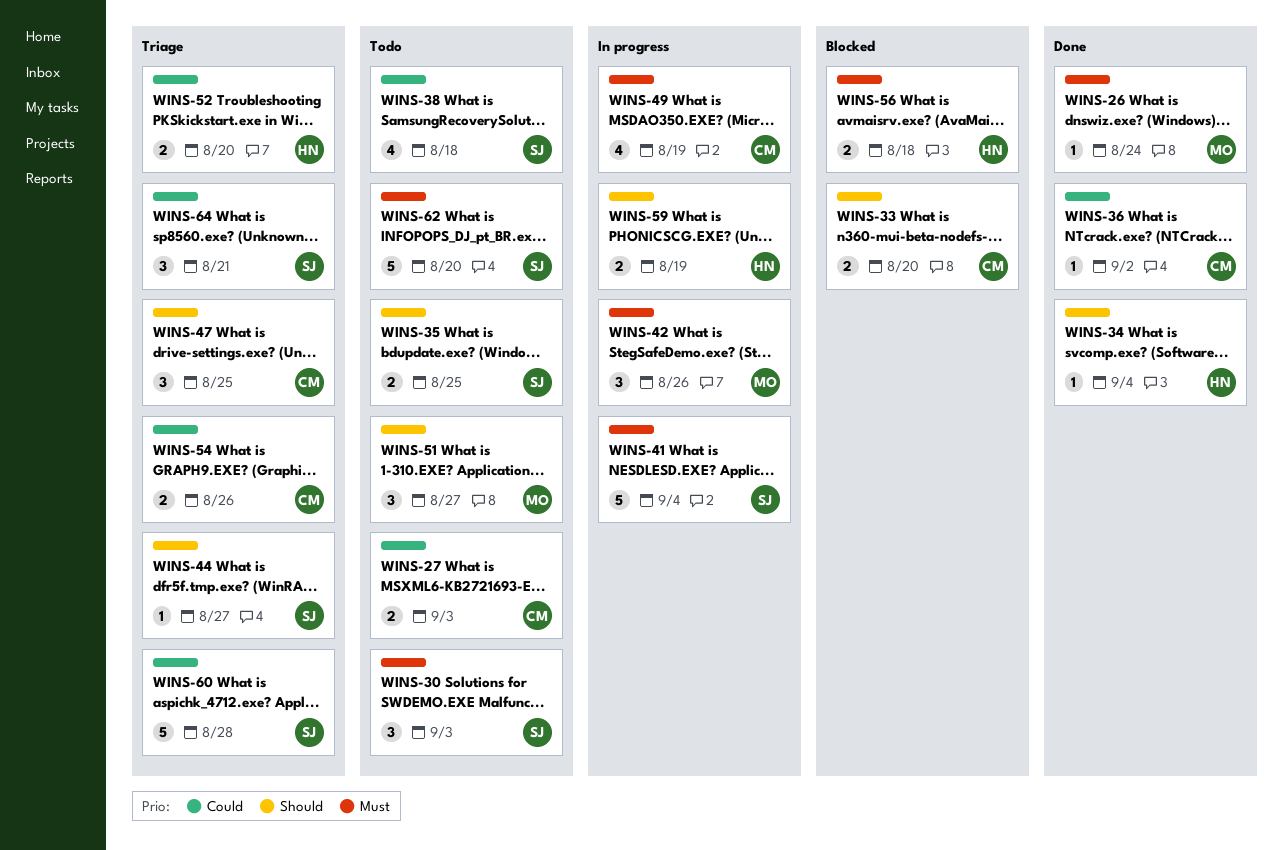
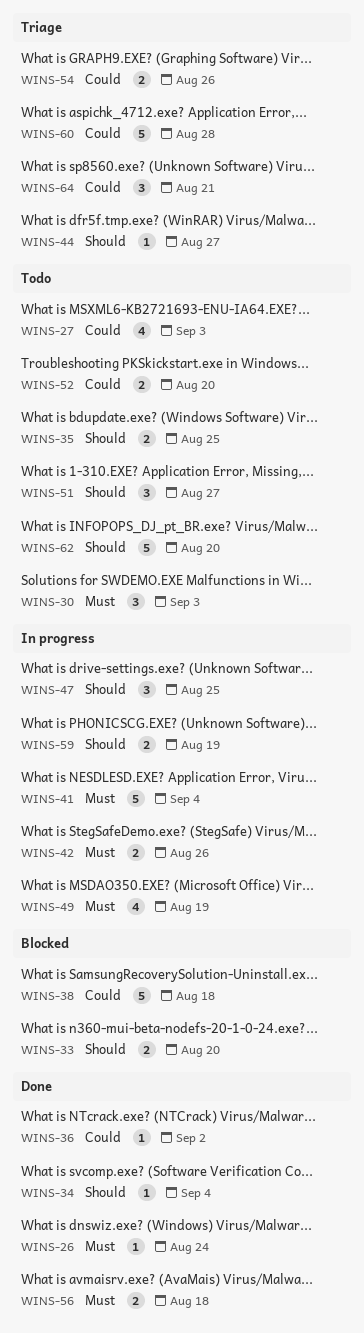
WINS-27, estimate: 2 -> 4
WINS-38, status: Todo -> Blocked
WINS-38, estimate: 4 -> 5
WINS-42, estimate: 3 -> 2
WINS-47, status: Triage -> In progress
WINS-52, status: Triage -> Todo
WINS-56, status: Blocked -> Done
WINS-62, priority: Must -> Should

